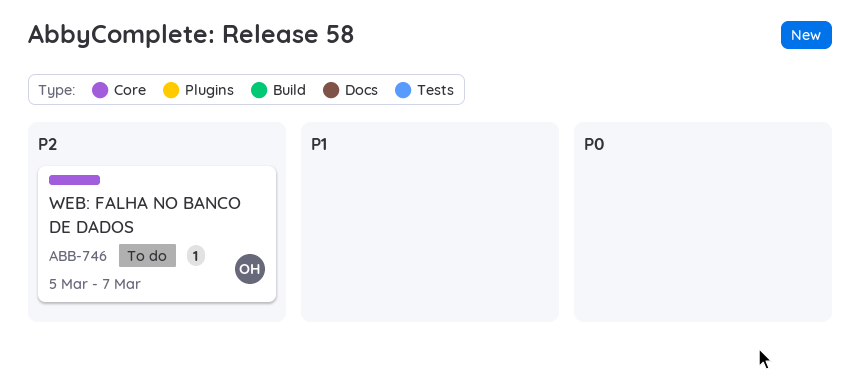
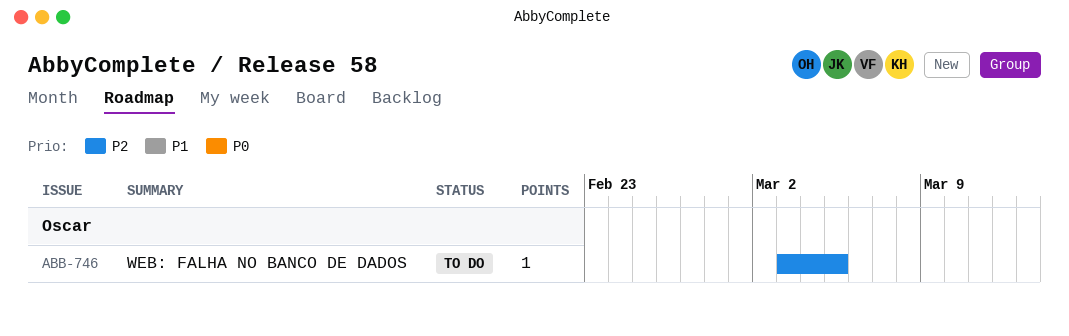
ABB-746, start: Mar 5 -> Mar 3
ABB-746, due: Mar 7 -> Mar 5

